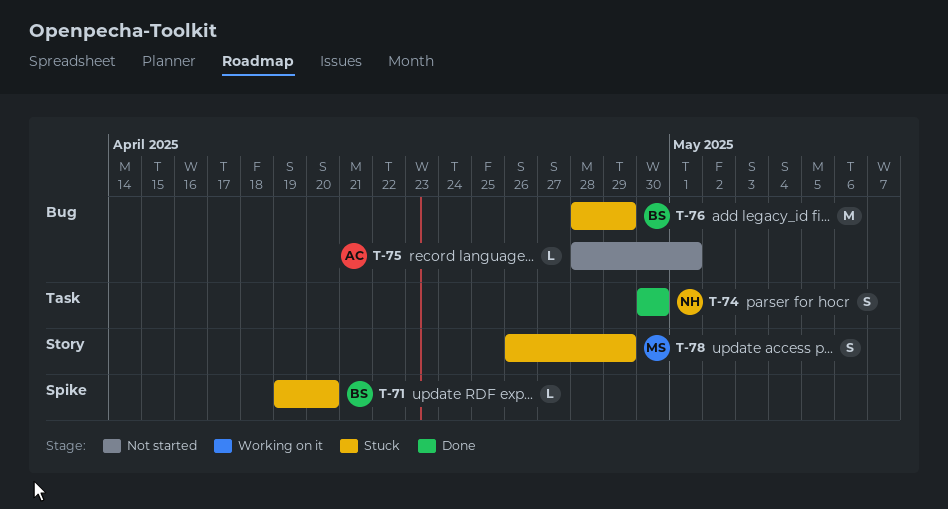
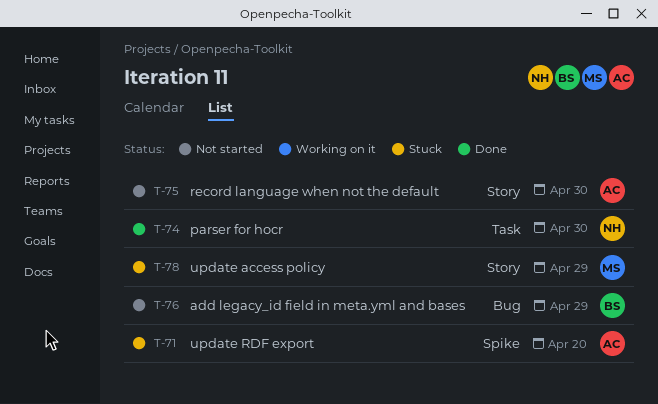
T-71, owner: BS -> AC
T-75, label: Bug -> Story
T-75, due: May 1 -> Apr 30
T-76, status: Stuck -> Not started

